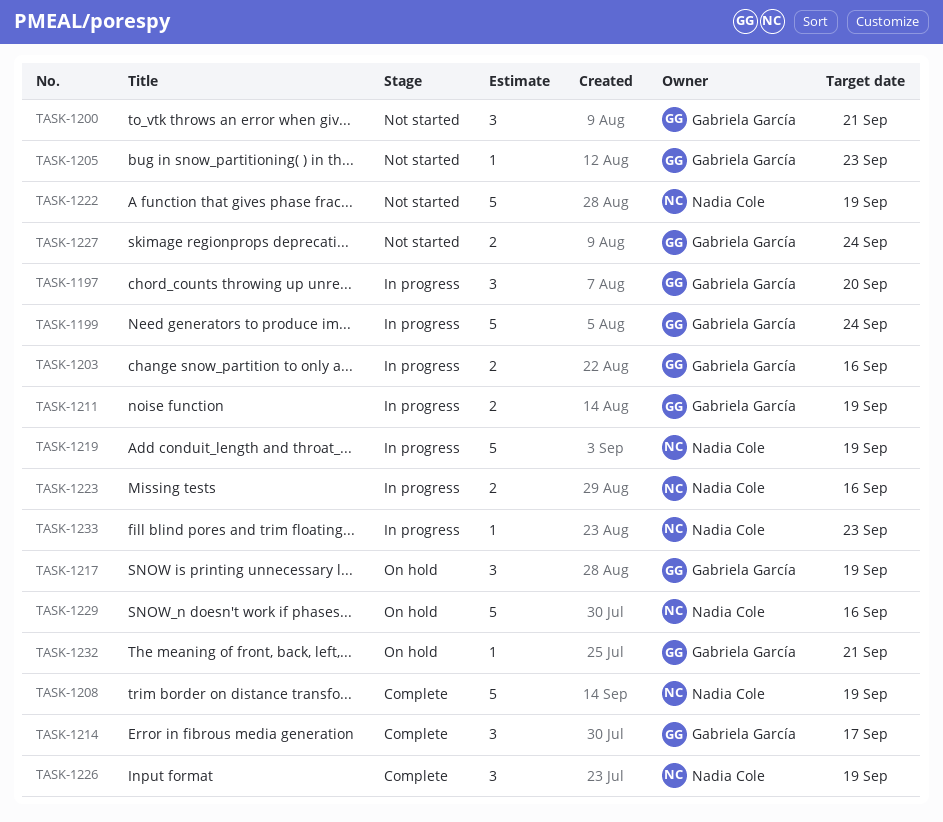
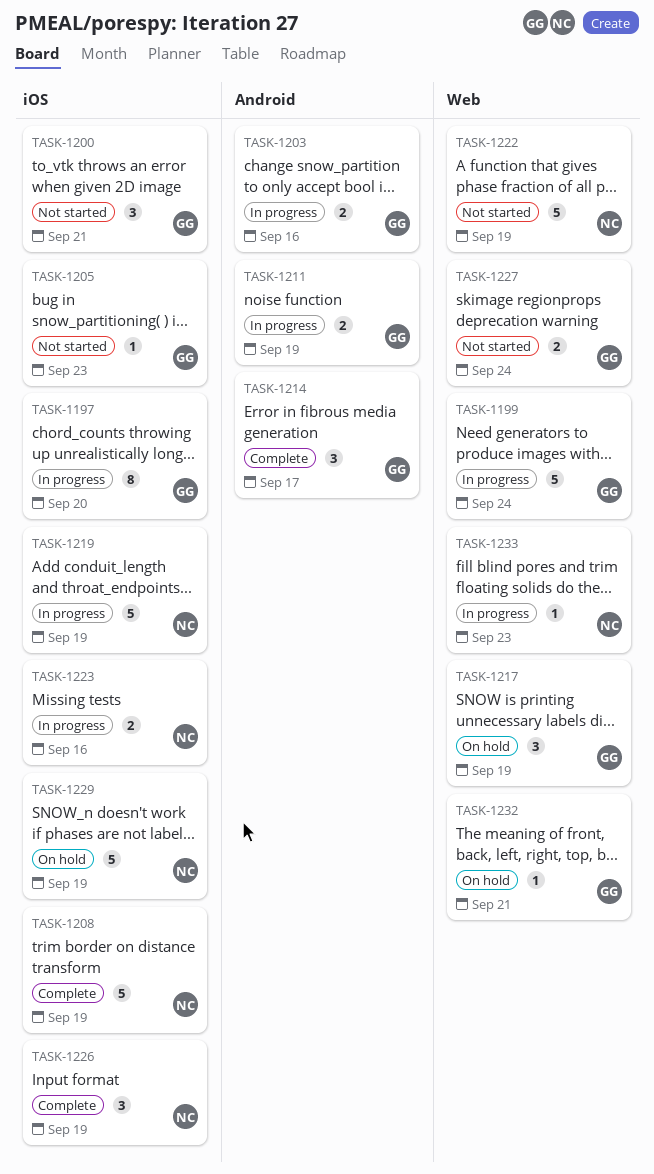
TASK-1197, estimate: 3 -> 8
TASK-1229, due: Sep 16 -> Sep 19

